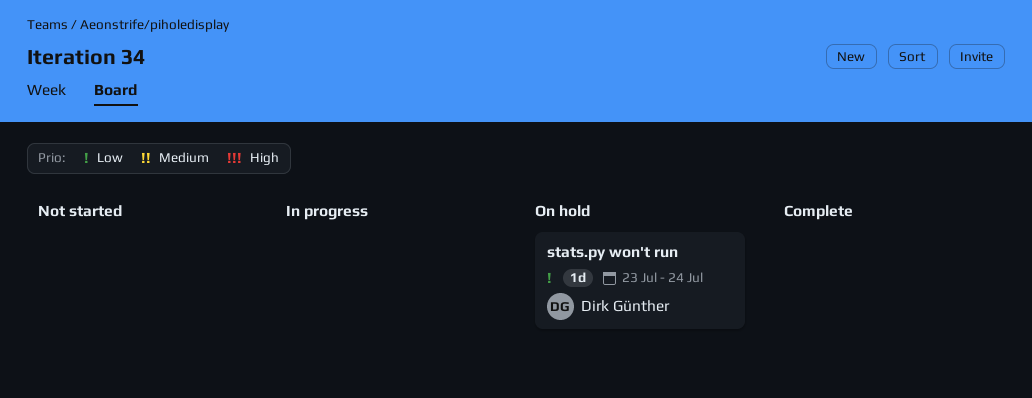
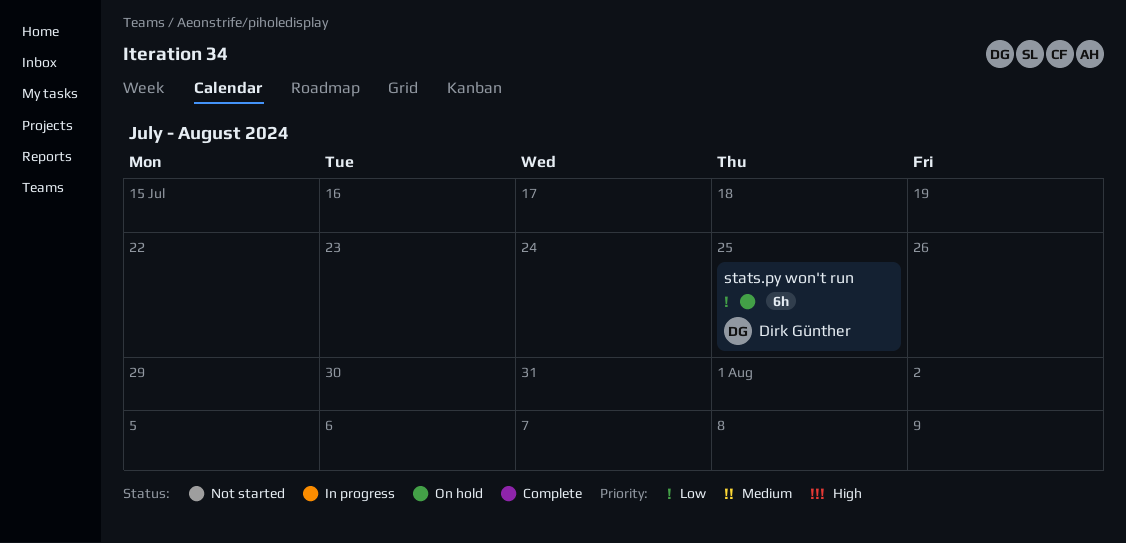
stats.py won't run, estimate: 1d -> 6h
stats.py won't run, due: Jul 24 -> Jul 25

